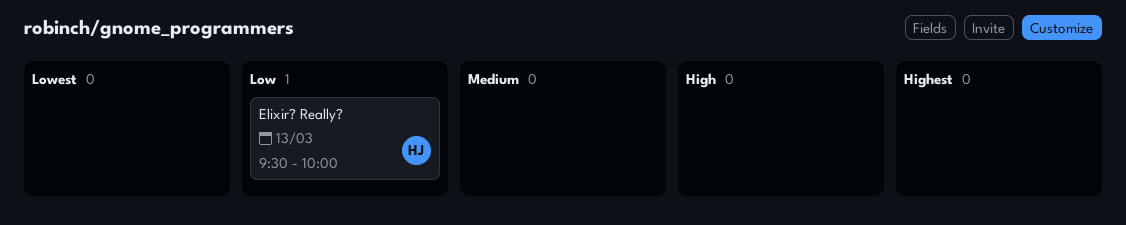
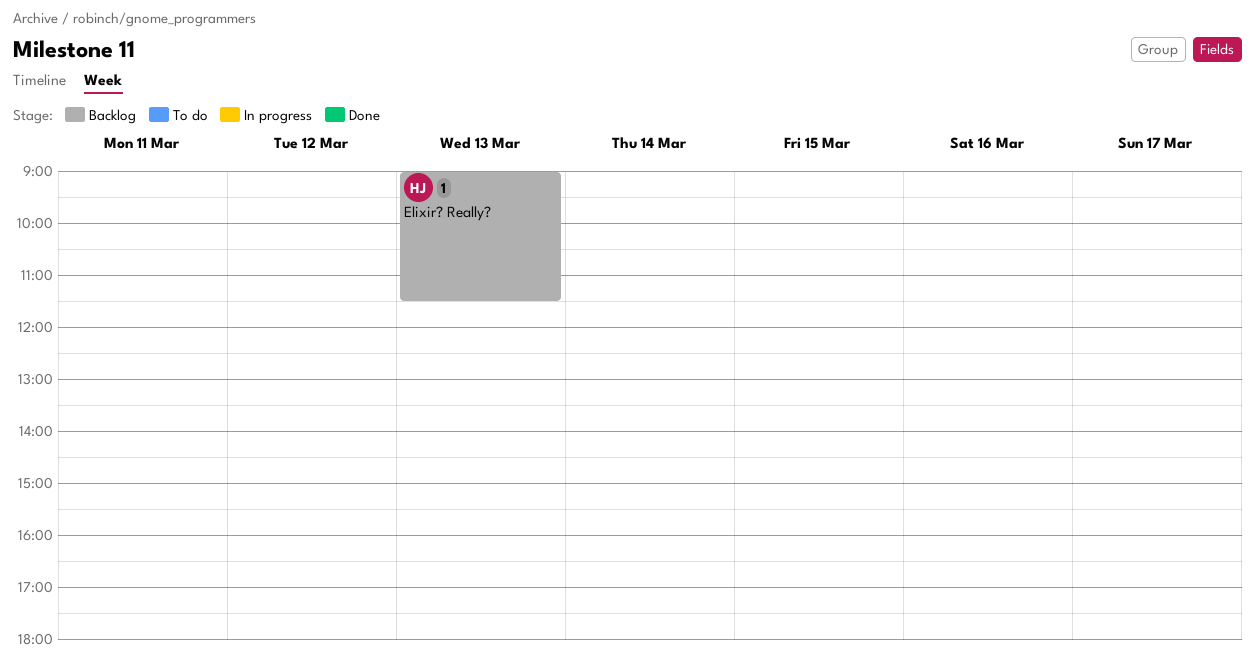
Elixir? Really?, begins: 09:30 -> 09:00
Elixir? Really?, ends: 10:00 -> 11:30

